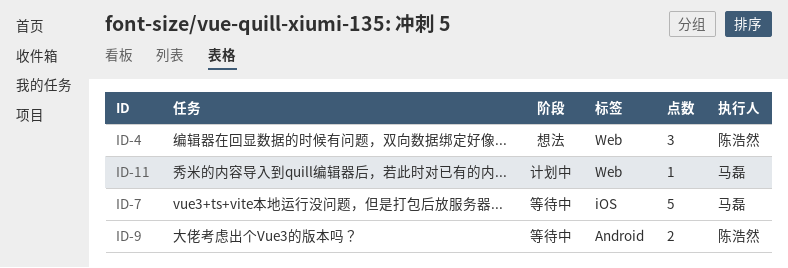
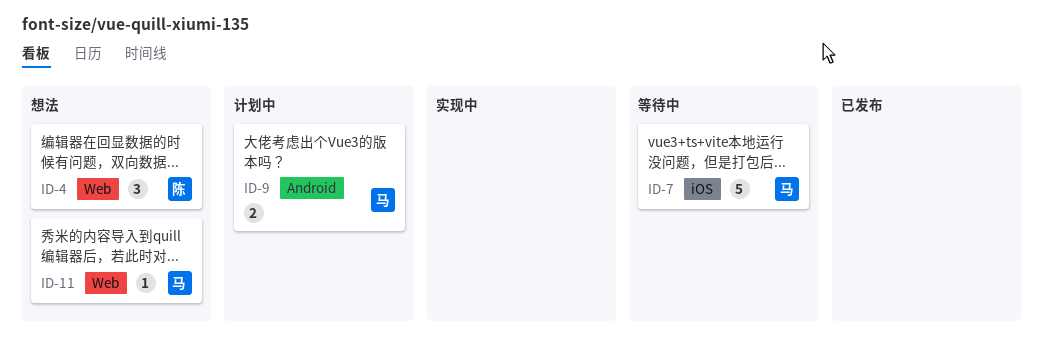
ID-9, status: 等待中 -> 计划中
ID-9, owner: 陈浩然 -> 马磊
ID-11, status: 计划中 -> 想法

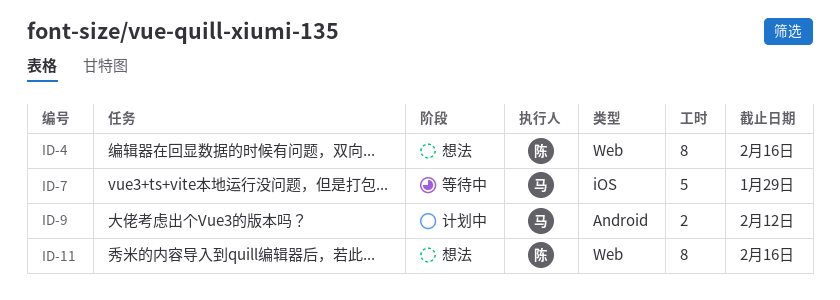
ID-4, estimate: 3 -> 8
ID-11, owner: 马 -> 陈
ID-11, estimate: 1 -> 8

